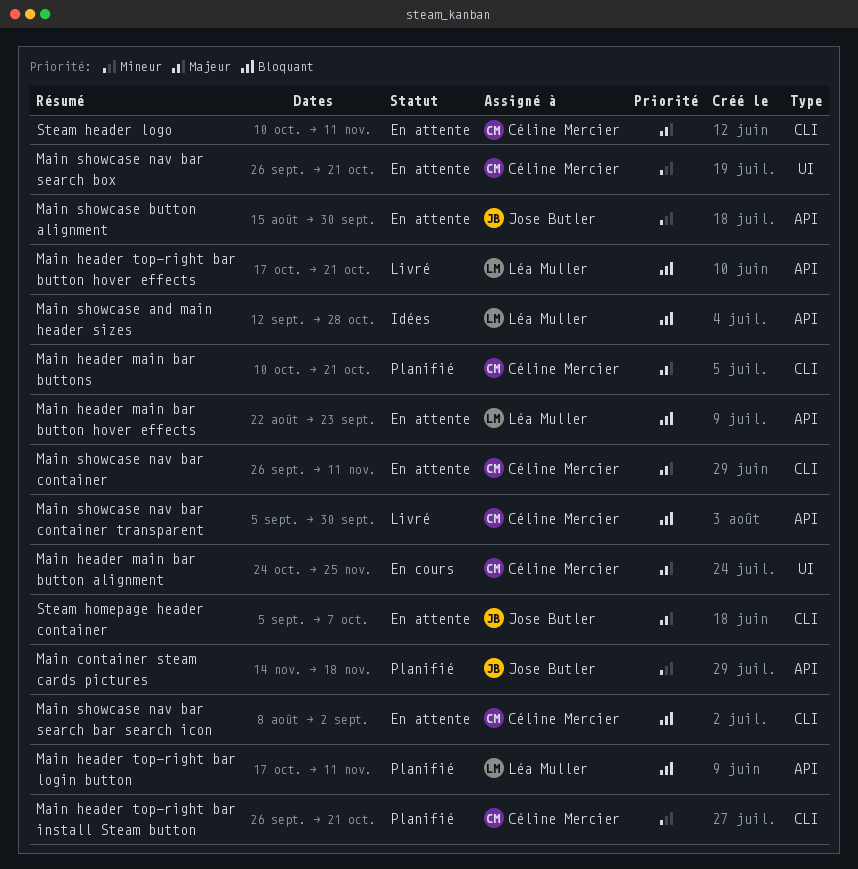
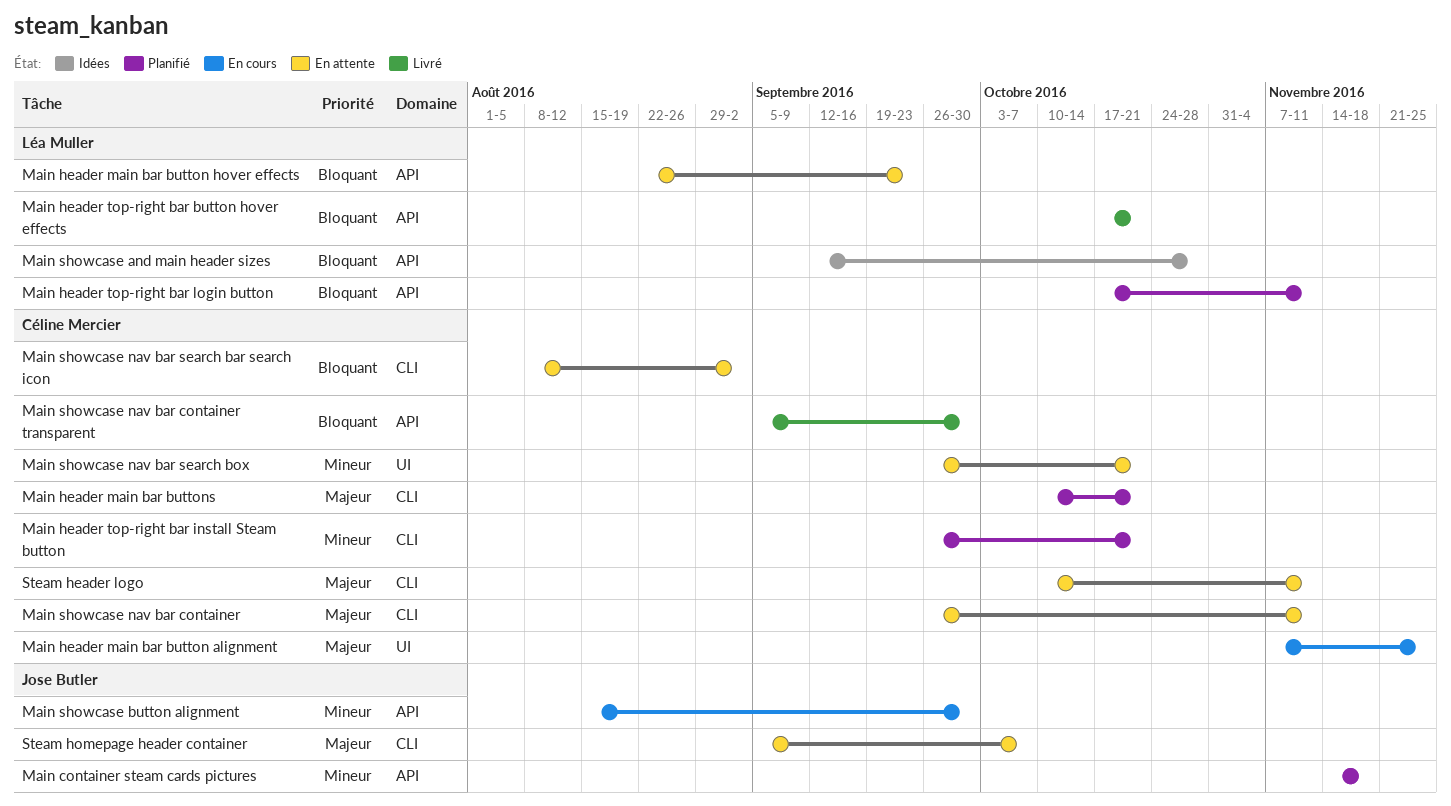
Main header main bar button alignment, start: Oct 24 -> Nov 7
Main showcase button alignment, status: En attente -> En cours

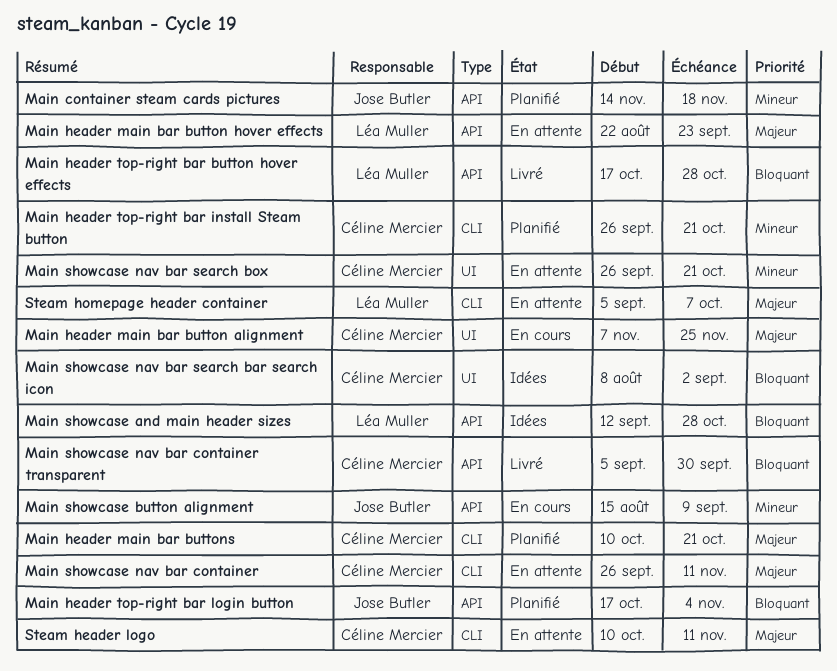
Main header main bar button hover effects, priority: Bloquant -> Majeur
Main header top-right bar button hover effects, due: Oct 21 -> Oct 28
Main header top-right bar login button, owner: Léa Muller -> Jose Butler
Main header top-right bar login button, due: Nov 11 -> Nov 4
Main showcase button alignment, due: Sep 30 -> Sep 9
Main showcase nav bar search bar search icon, status: En attente -> Idées
Main showcase nav bar search bar search icon, label: CLI -> UI
Steam homepage header container, owner: Jose Butler -> Léa Muller

